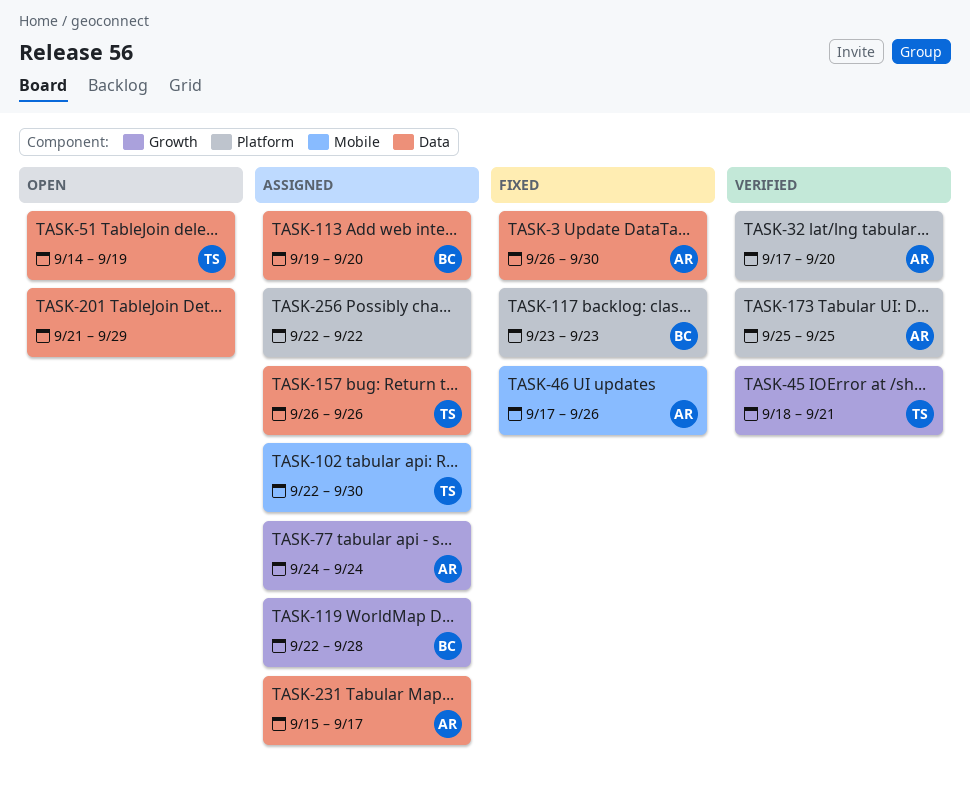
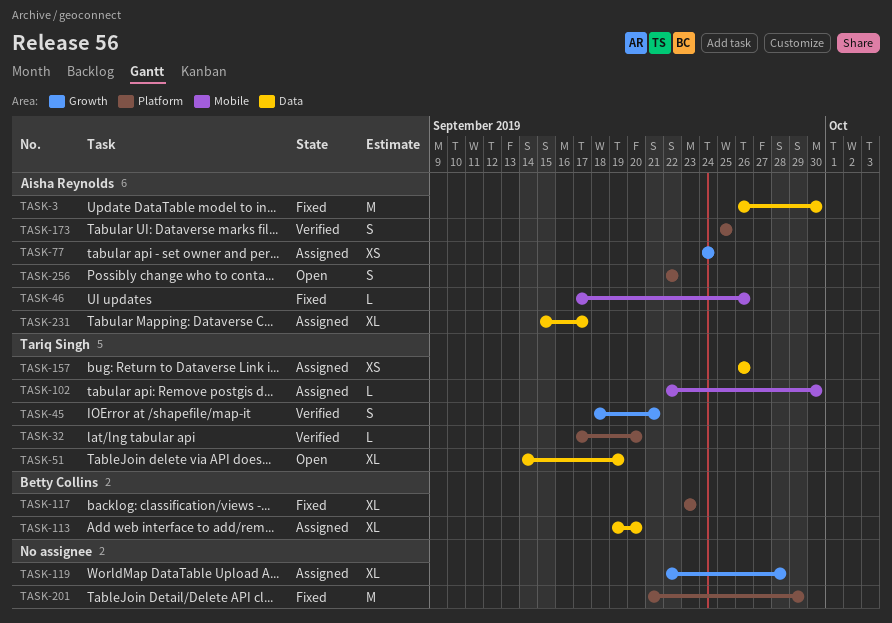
TASK-32, owner: Aisha Reynolds -> Tariq Singh
TASK-119, owner: Betty Collins -> none
TASK-201, status: Open -> Fixed
TASK-201, label: Data -> Platform
TASK-256, status: Assigned -> Open
TASK-256, owner: none -> Aisha Reynolds

